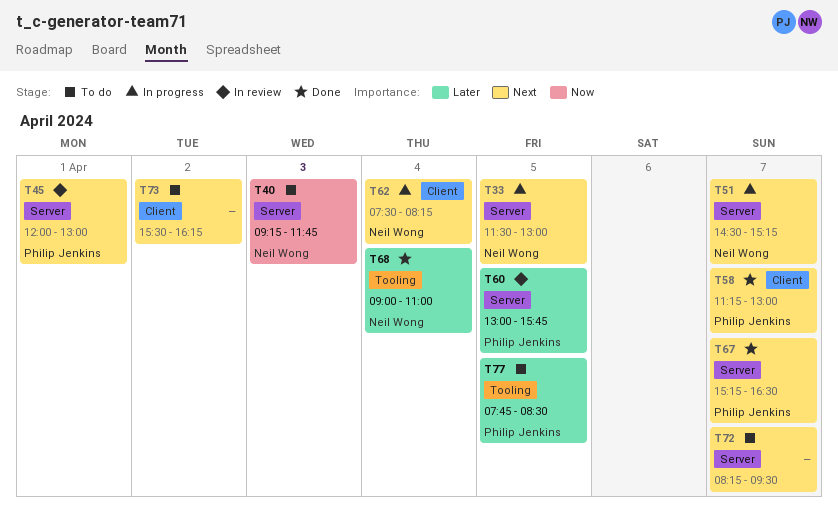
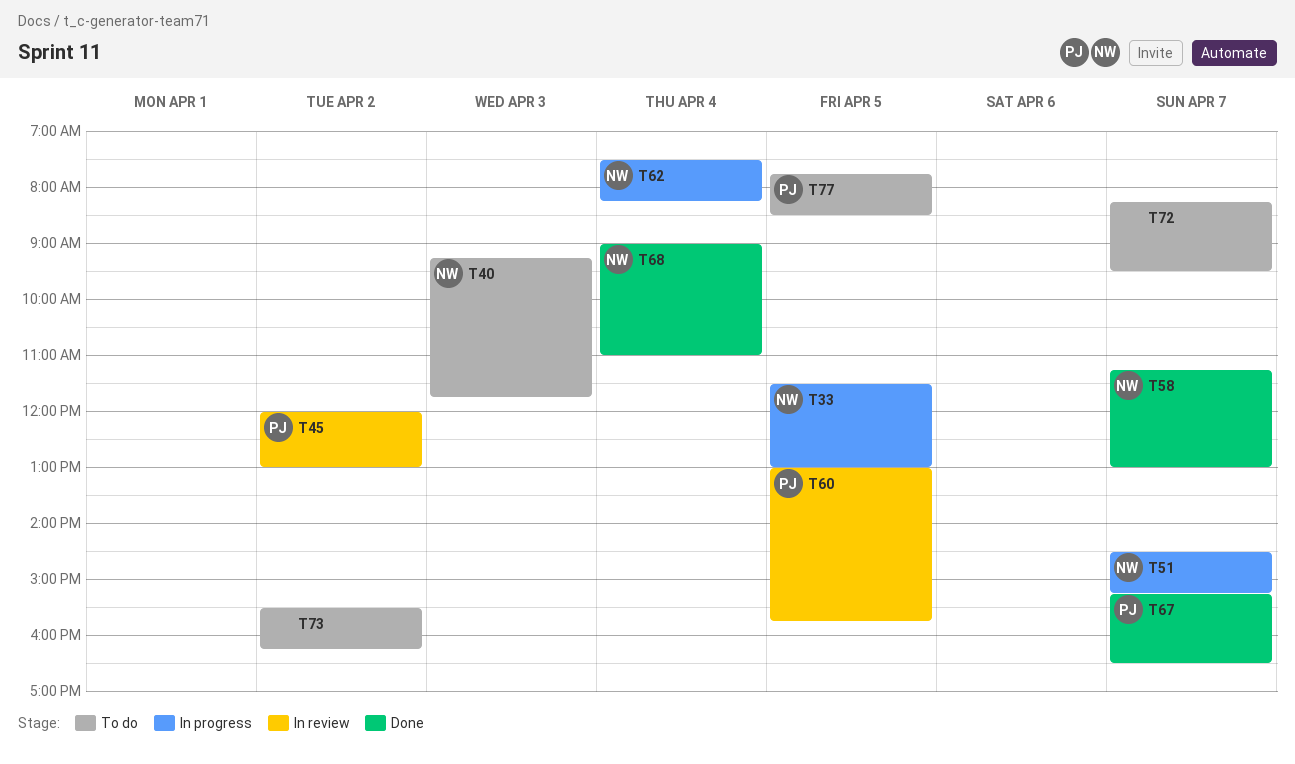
T45, day: Apr 1 -> Apr 2
T58, owner: Philip Jenkins -> Neil Wong

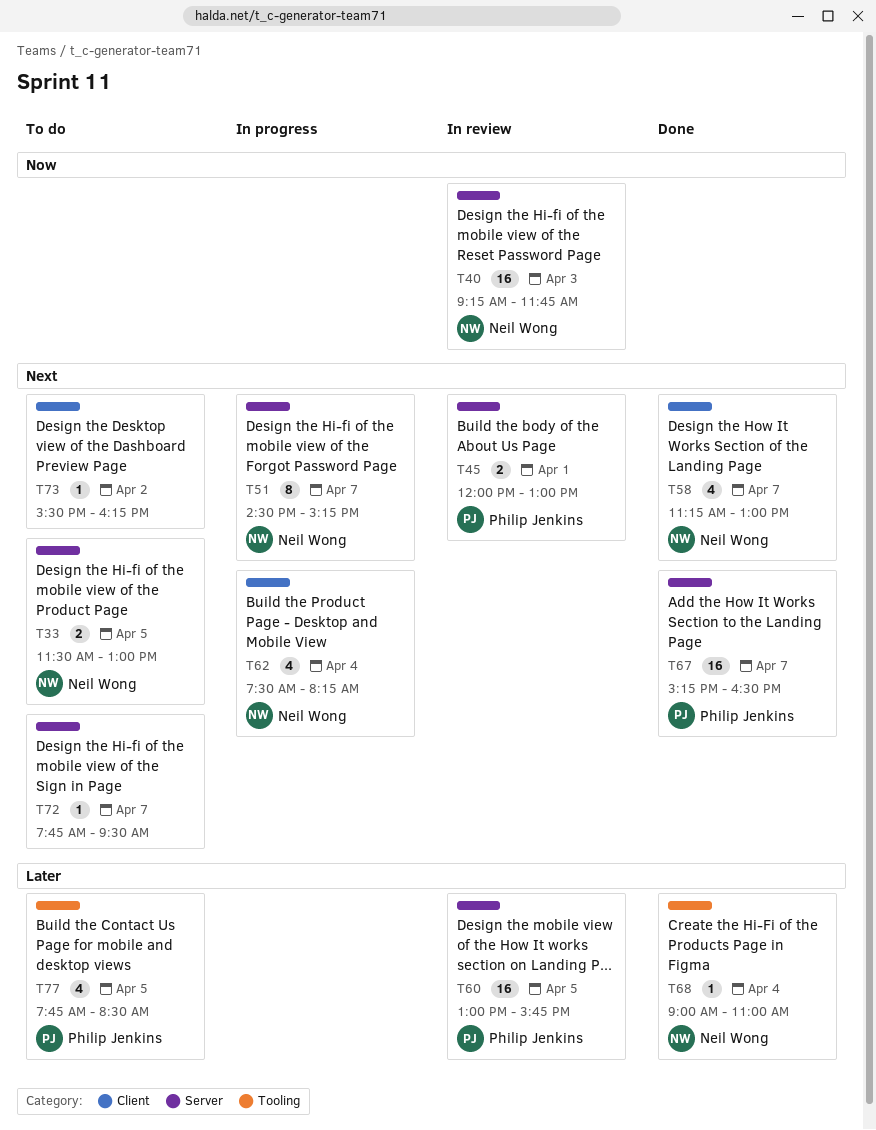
T33, status: In progress -> To do
T40, status: To do -> In review
T45, day: Apr 2 -> Apr 1
T72, begins: 08:15 -> 07:45

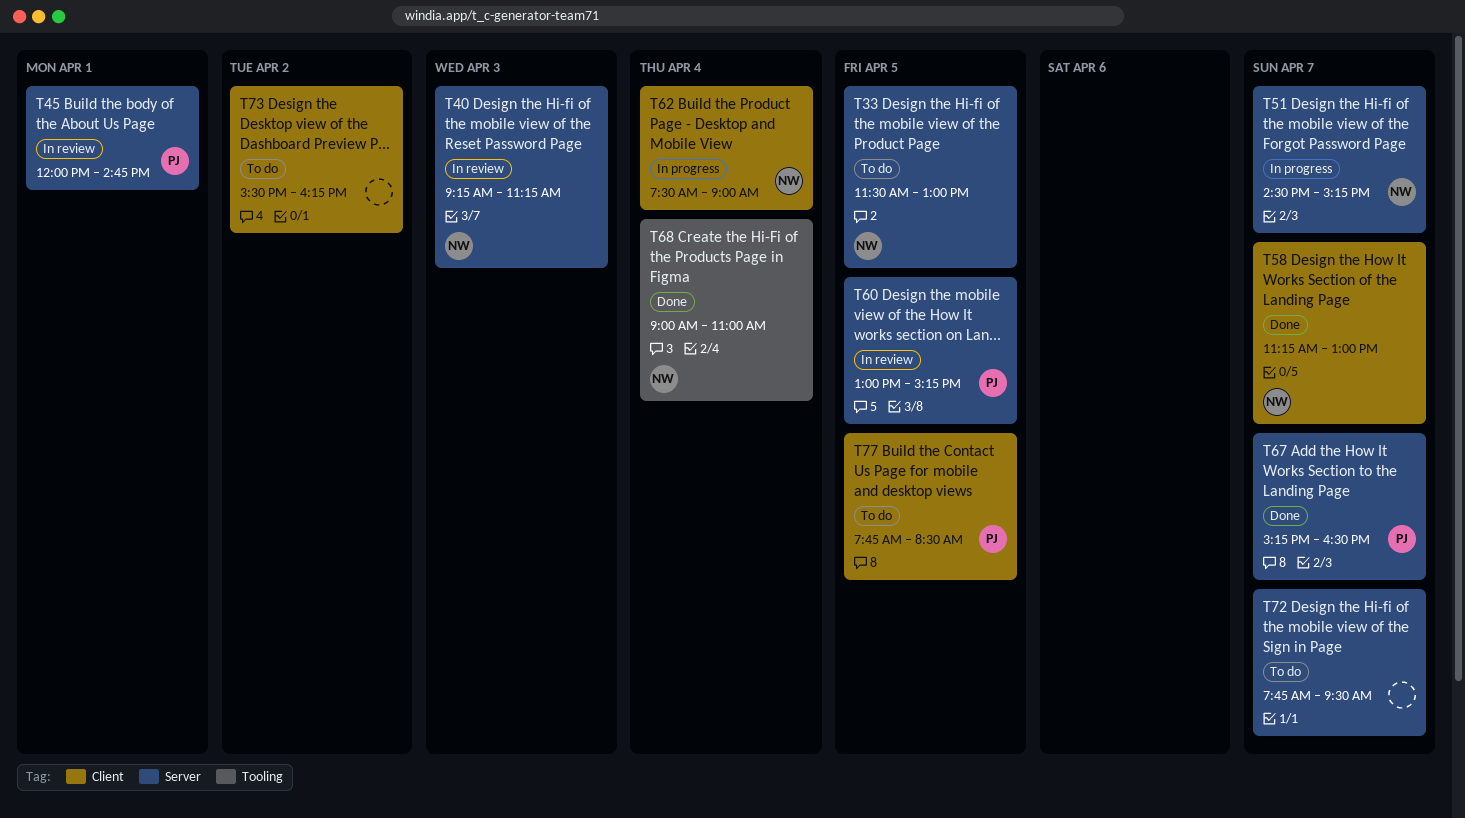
T40, ends: 11:45 -> 11:15
T45, ends: 13:00 -> 14:45
T60, ends: 15:45 -> 15:15
T62, ends: 08:15 -> 09:00
T77, label: Tooling -> Client

